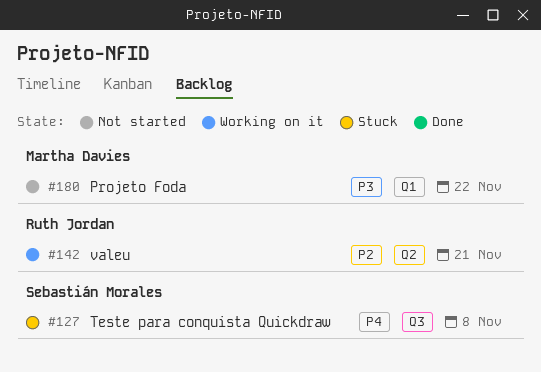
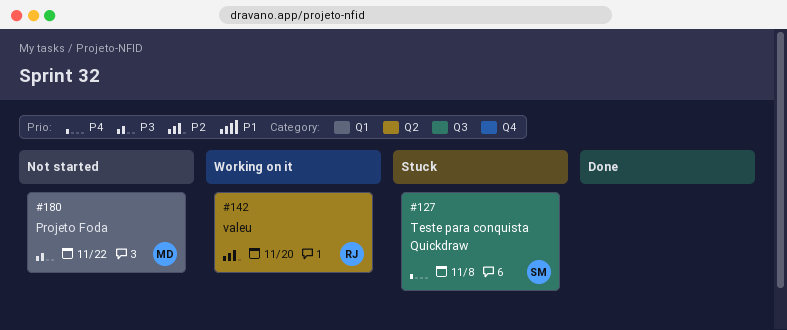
#142, due: Nov 21 -> Nov 20

